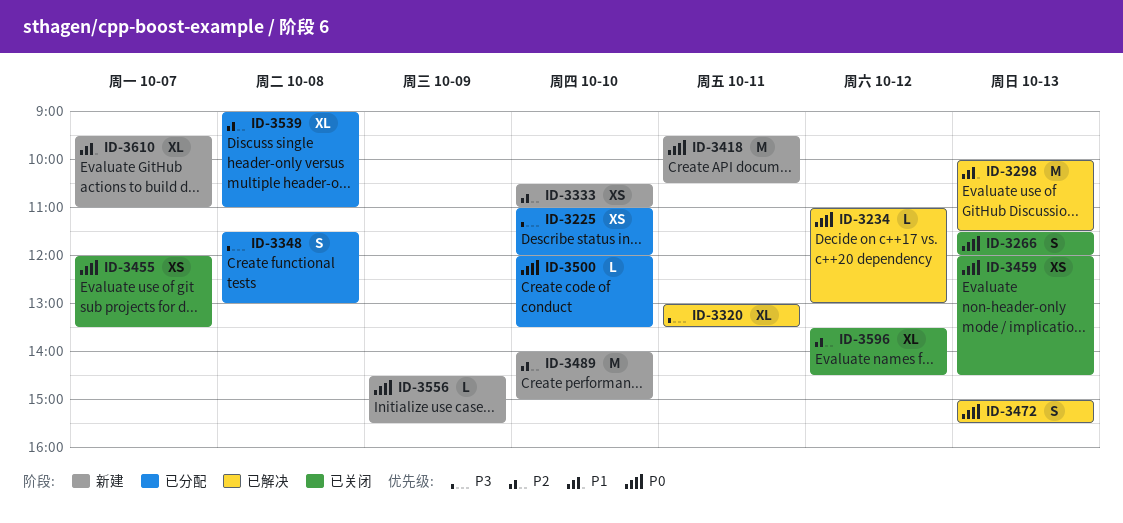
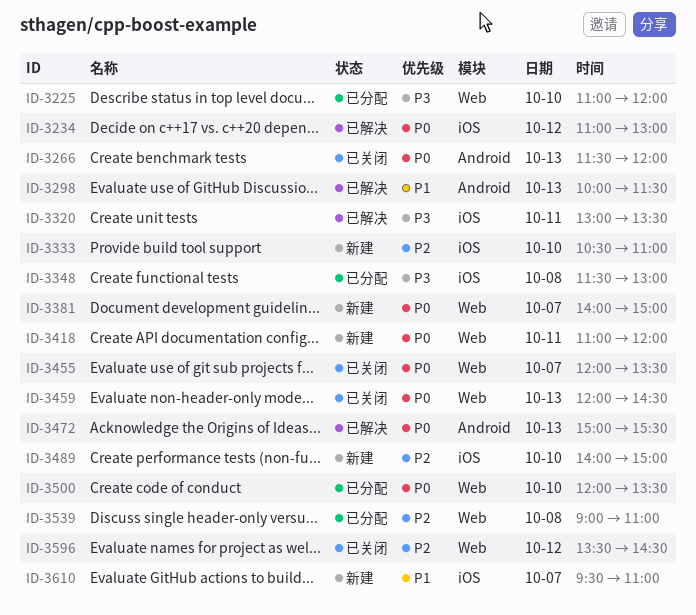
ID-3381: none -> present
ID-3418, begins: 09:30 -> 11:00
ID-3418, ends: 10:30 -> 12:00
ID-3556: present -> none

